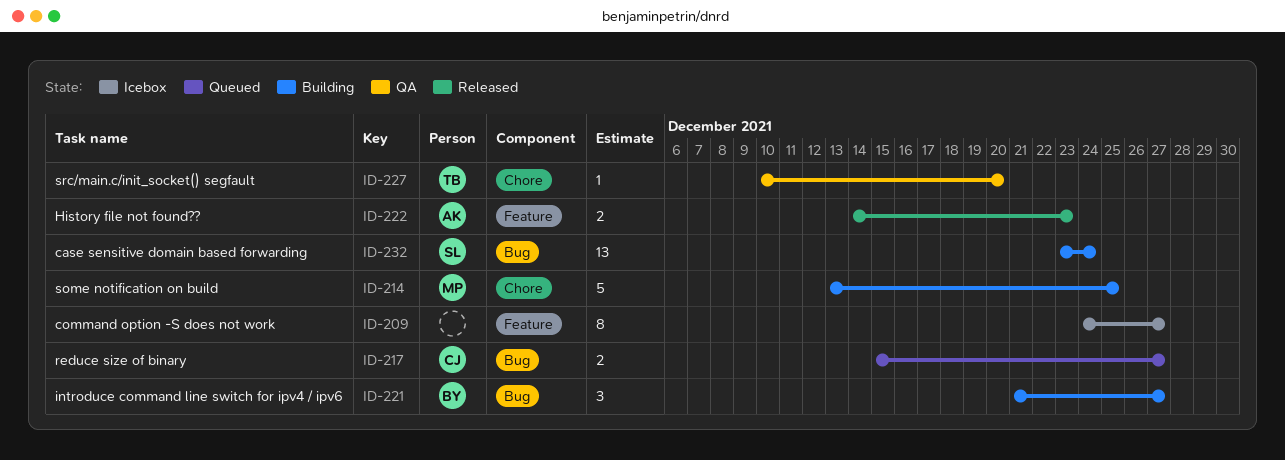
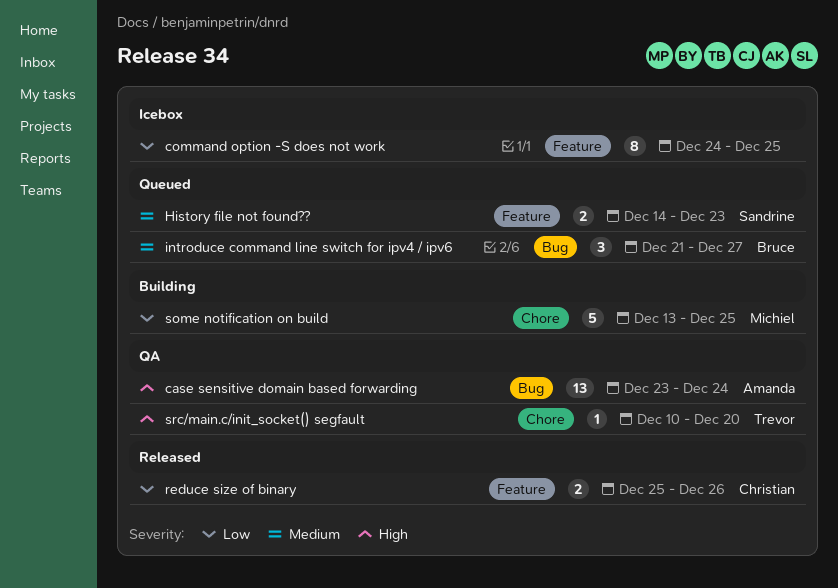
case sensitive domain based forwarding, status: Building -> QA
case sensitive domain based forwarding, owner: Sandrine -> Amanda
command option -S does not work, due: Dec 27 -> Dec 25
History file not found??, status: Released -> Queued
History file not found??, owner: Amanda -> Sandrine
introduce command line switch for ipv4 / ipv6, status: Building -> Queued
reduce size of binary, status: Queued -> Released
reduce size of binary, label: Bug -> Feature
reduce size of binary, start: Dec 15 -> Dec 25
reduce size of binary, due: Dec 27 -> Dec 26

